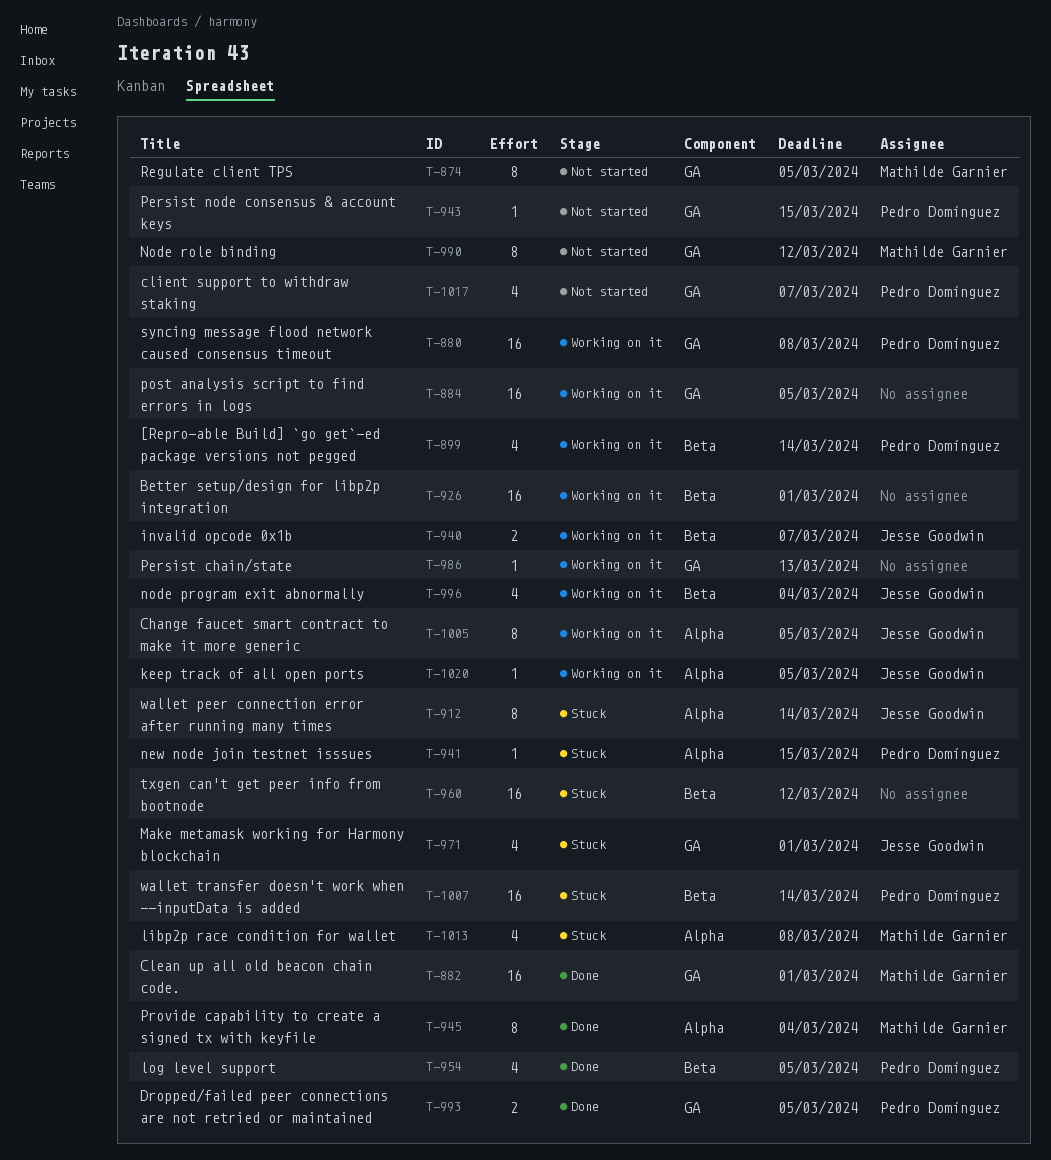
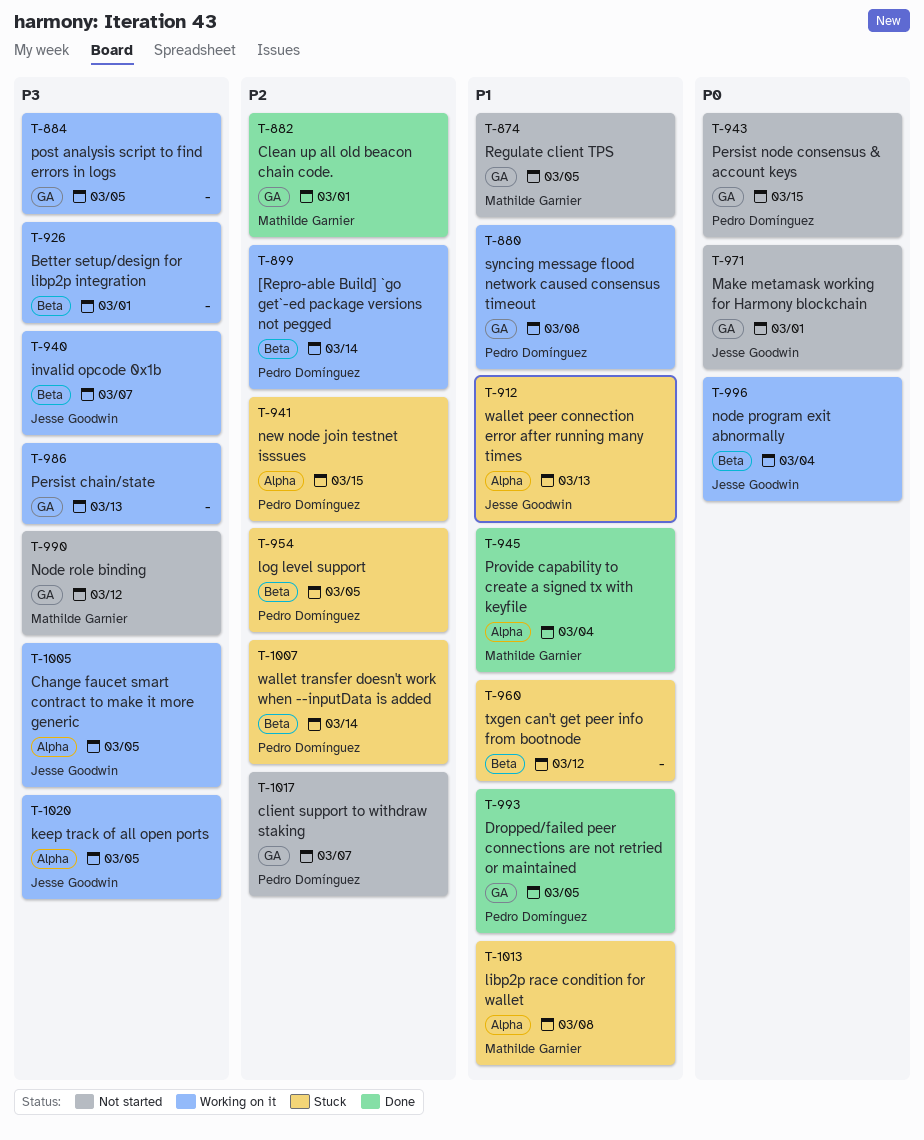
T-912, due: Mar 14 -> Mar 13
T-954, status: Done -> Stuck
T-971, status: Stuck -> Not started

